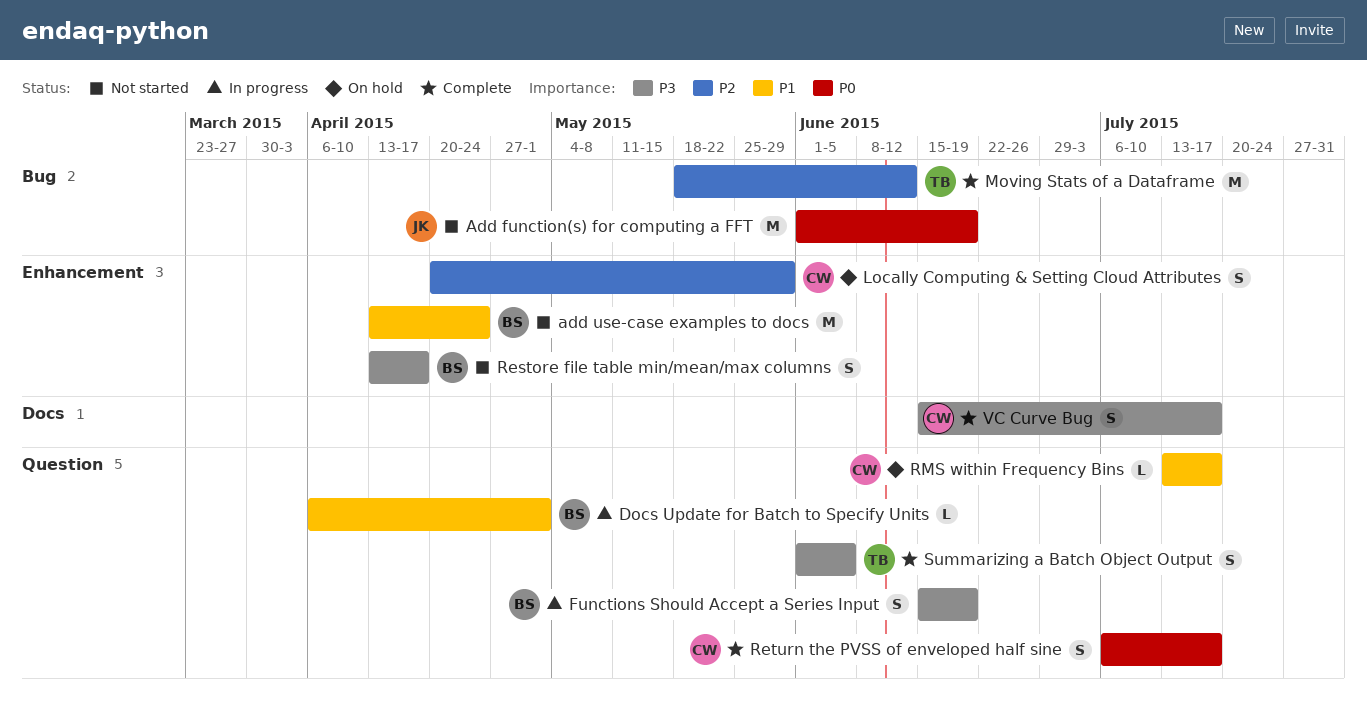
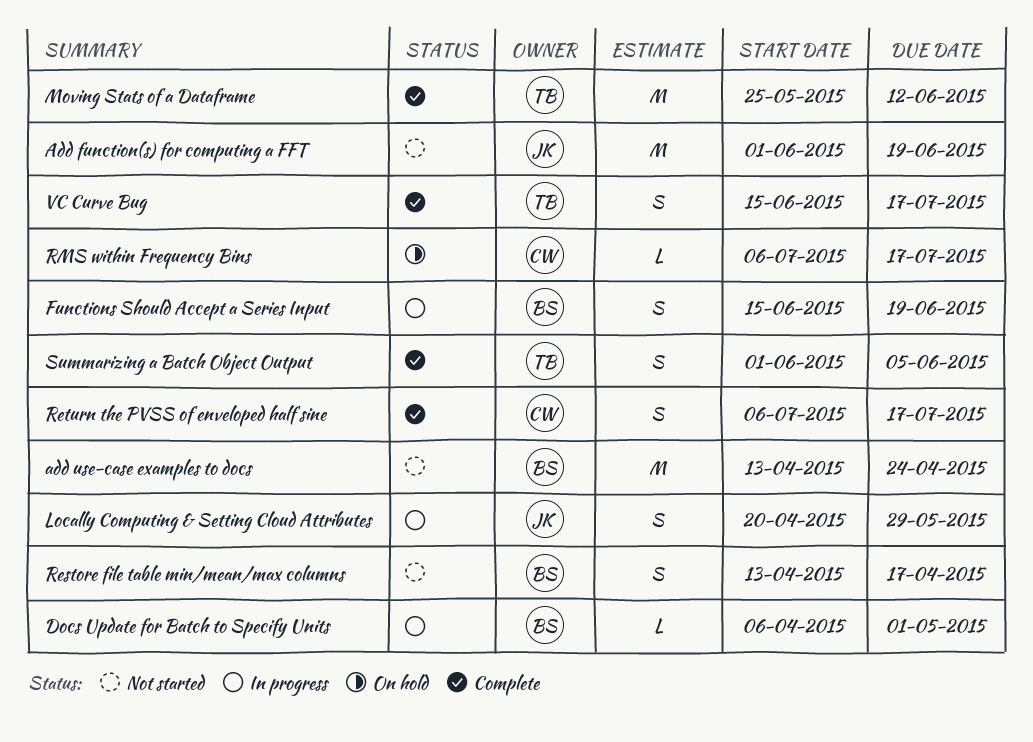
Locally Computing & Setting Cloud Attributes, status: On hold -> In progress
Locally Computing & Setting Cloud Attributes, owner: CW -> JK
Moving Stats of a Dataframe, start: May 18 -> May 25
RMS within Frequency Bins, start: Jul 13 -> Jul 6
VC Curve Bug, owner: CW -> TB

